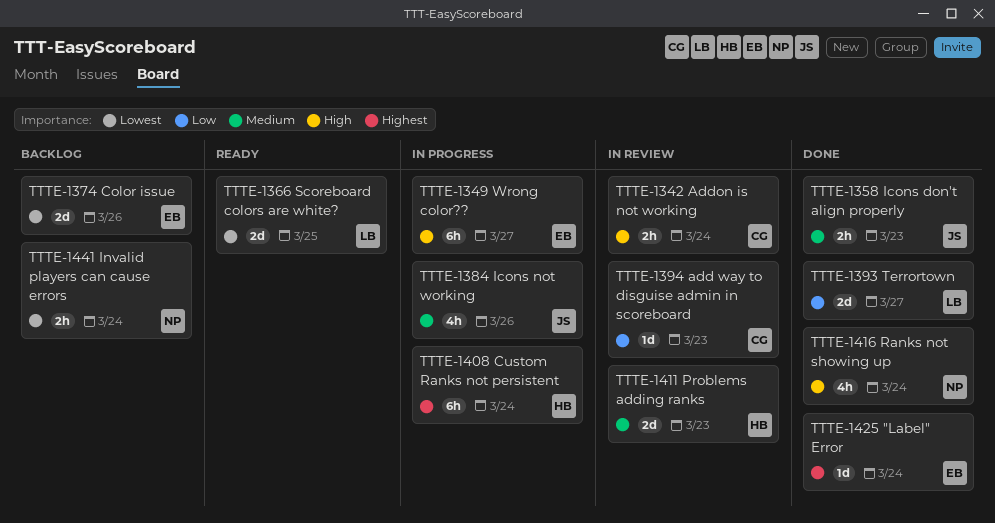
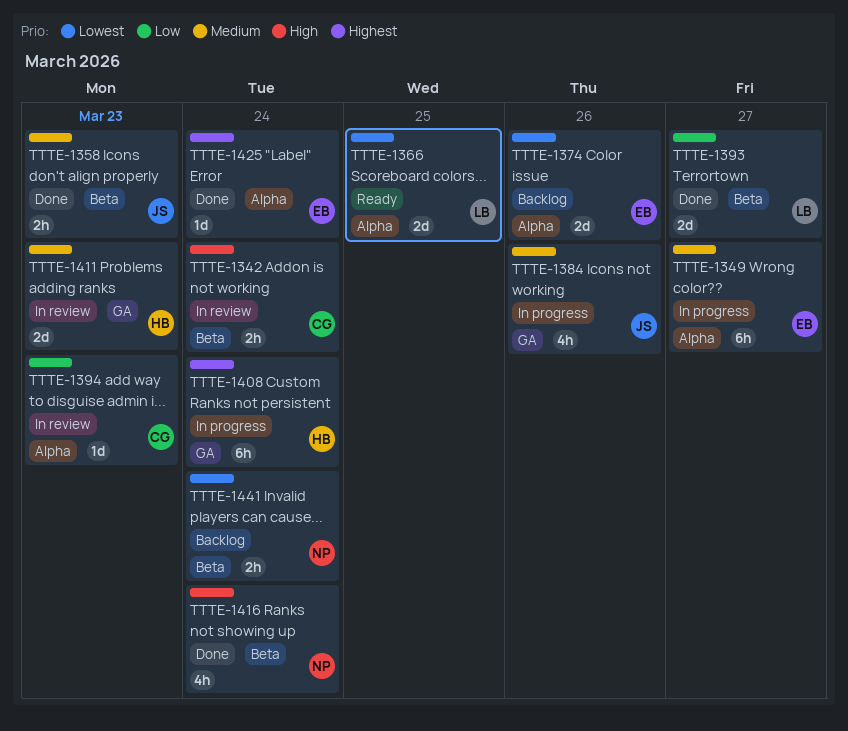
TTTE-1349, priority: High -> Medium

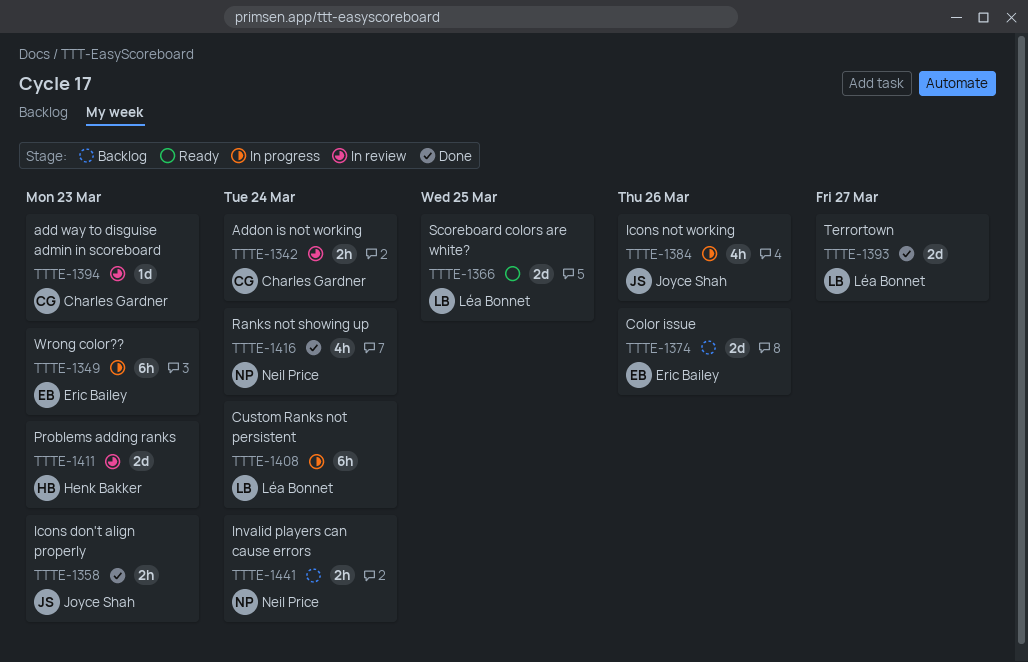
TTTE-1349, due: Mar 27 -> Mar 23
TTTE-1408, owner: Henk Bakker -> Léa Bonnet
TTTE-1425: present -> none

